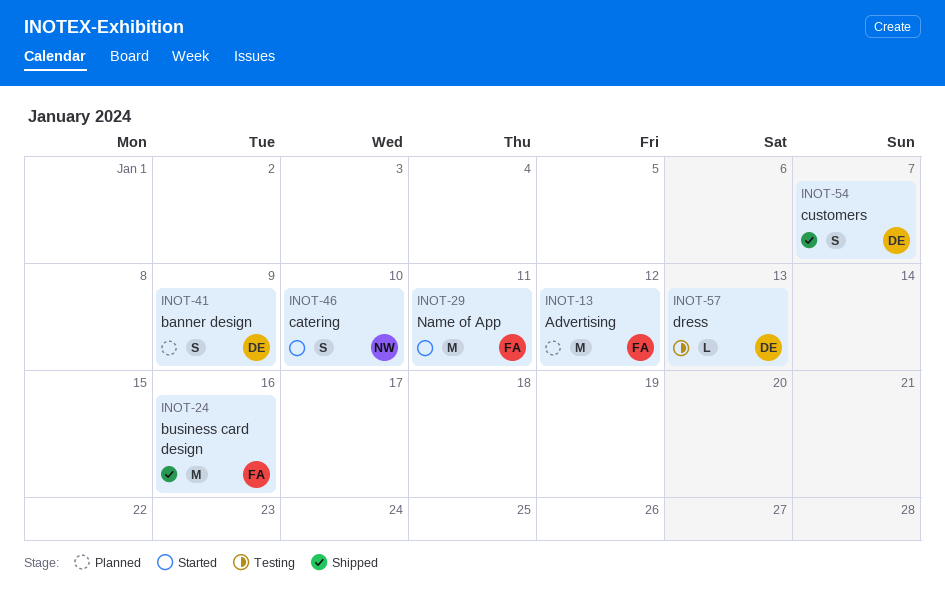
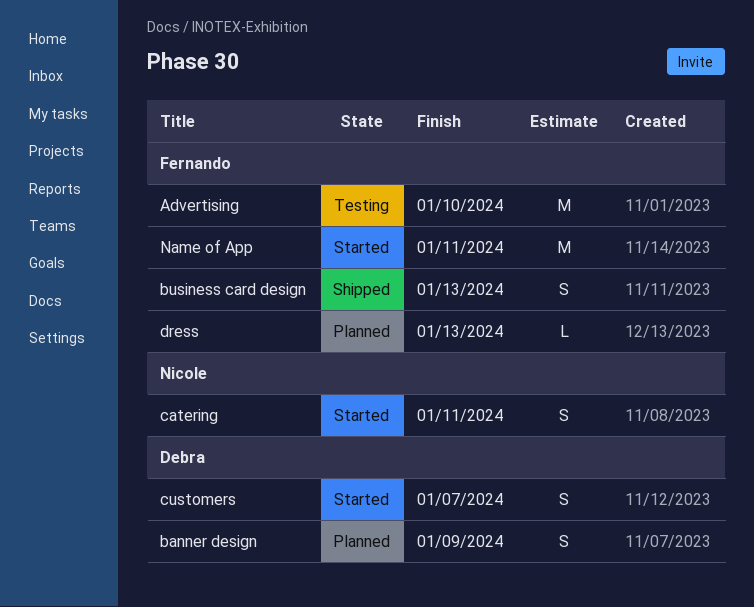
Advertising, status: Planned -> Testing
Advertising, due: Jan 12 -> Jan 10
business card design, estimate: M -> S
business card design, due: Jan 16 -> Jan 13
catering, due: Jan 10 -> Jan 11
customers, status: Shipped -> Started
dress, status: Testing -> Planned
dress, owner: Debra -> Fernando

